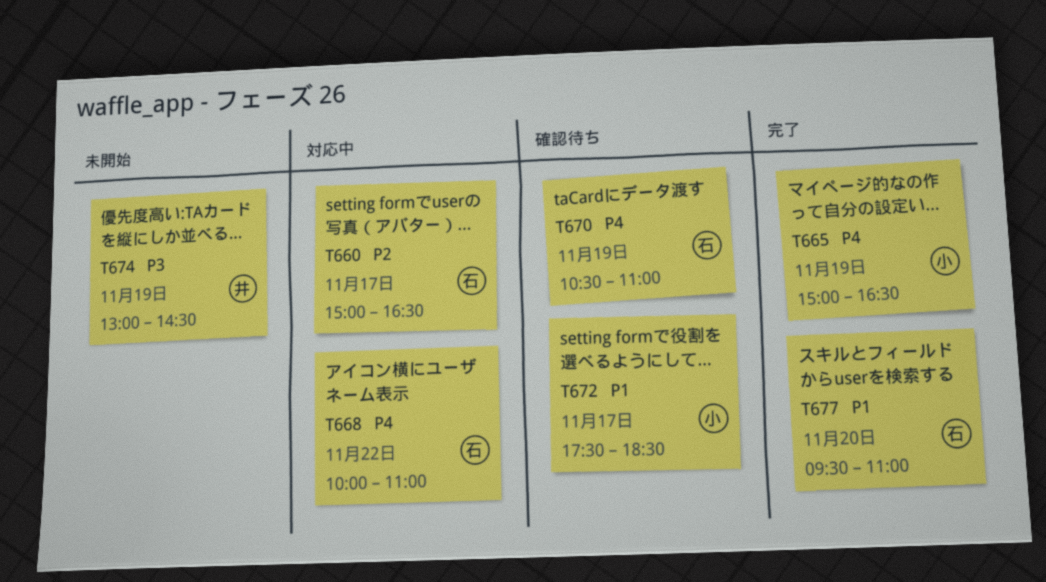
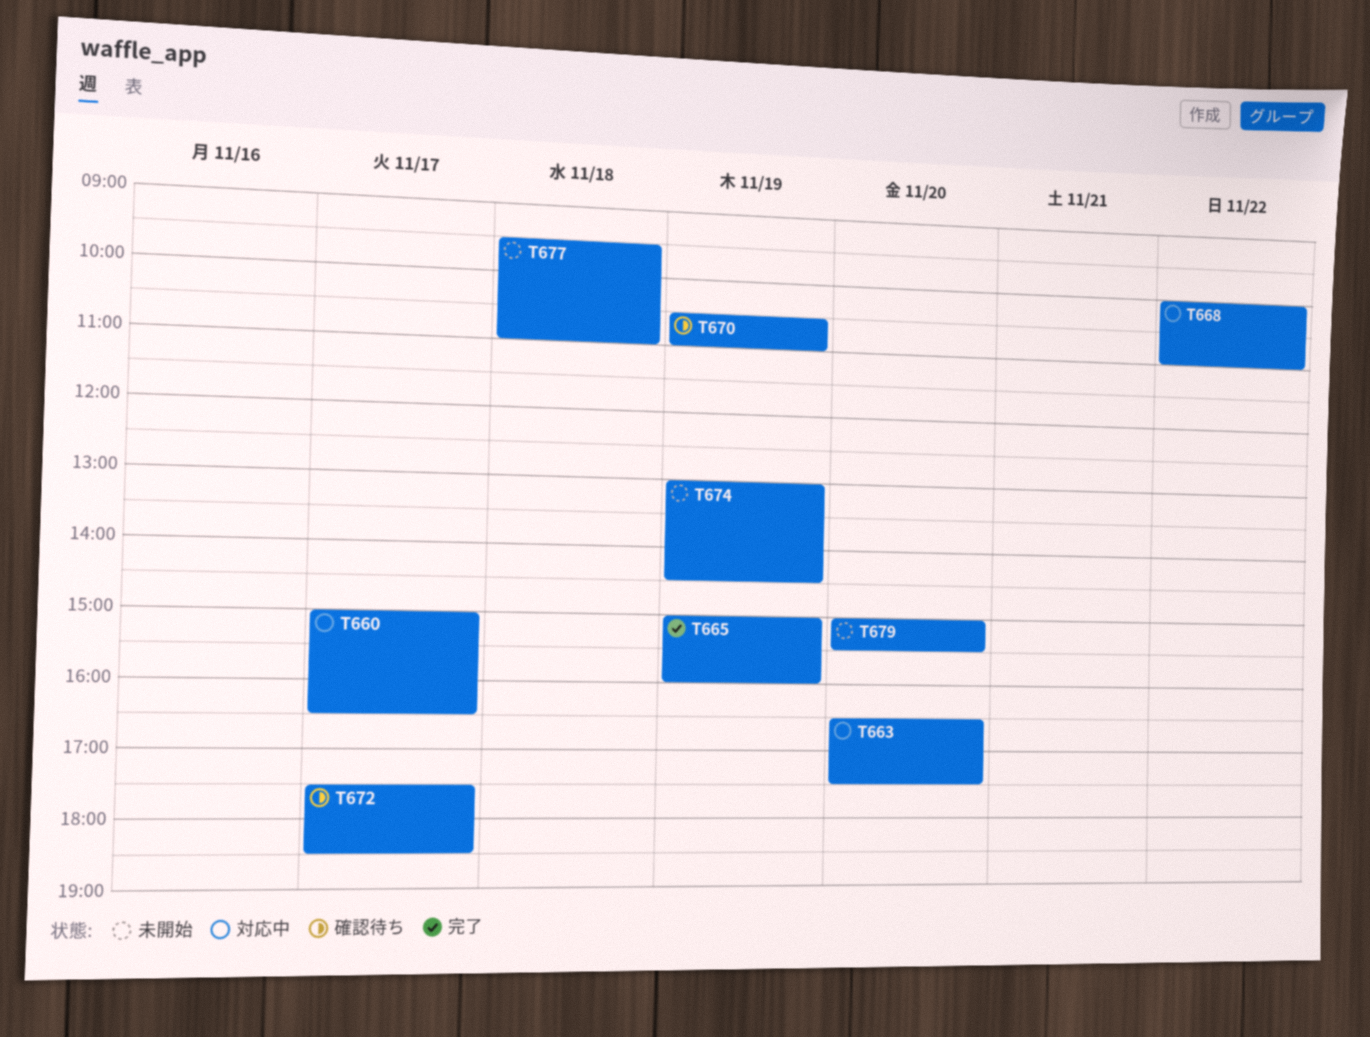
T663: none -> present
T665, ends: 16:30 -> 16:00
T677, status: 完了 -> 未開始
T677, day: Nov 20 -> Nov 18
T679: none -> present

